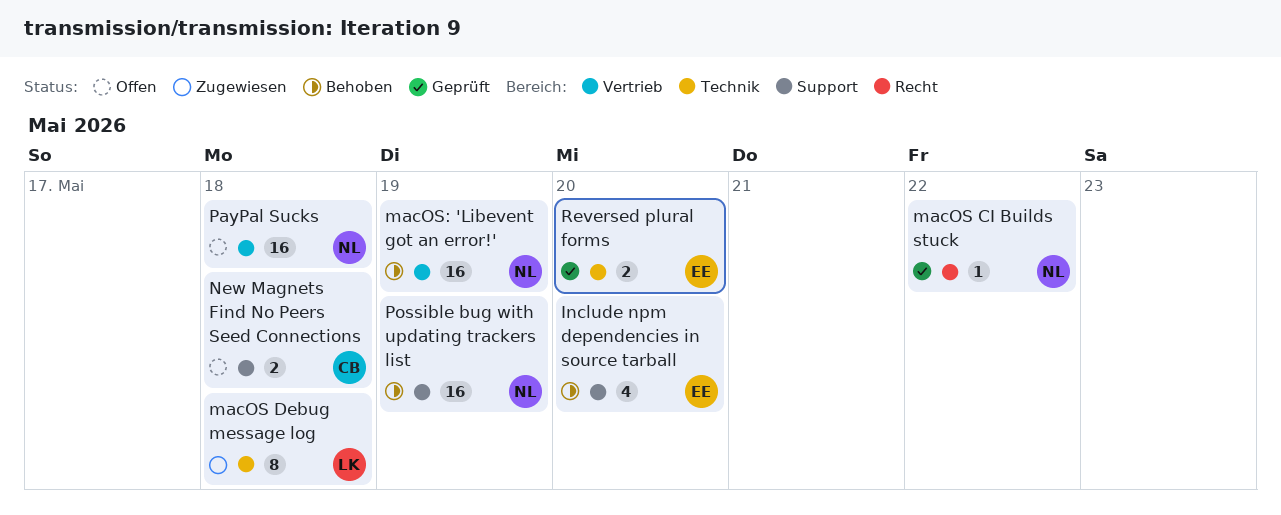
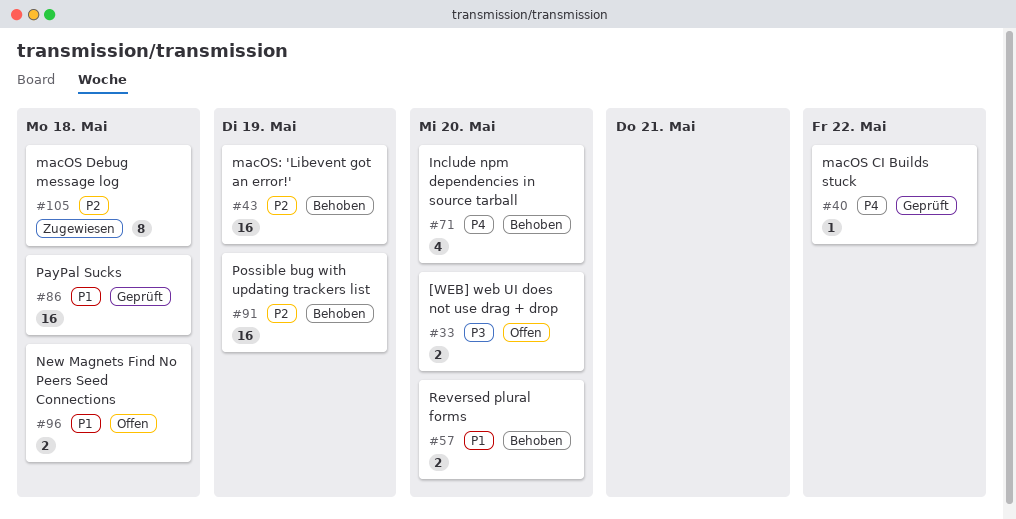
[WEB] web UI does not use drag + drop: none -> present
PayPal Sucks, status: Offen -> Geprüft
Reversed plural forms, status: Geprüft -> Behoben

